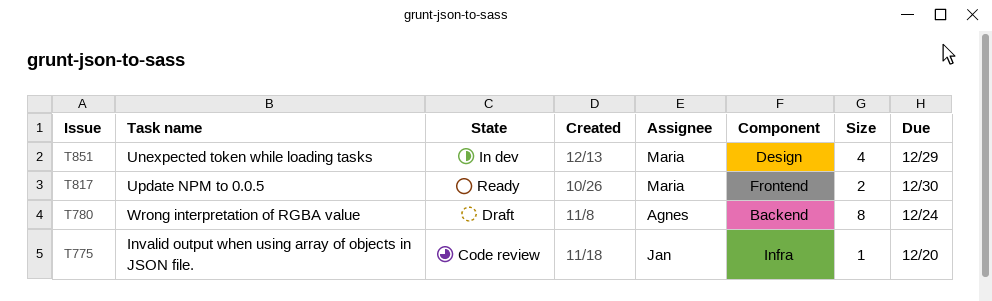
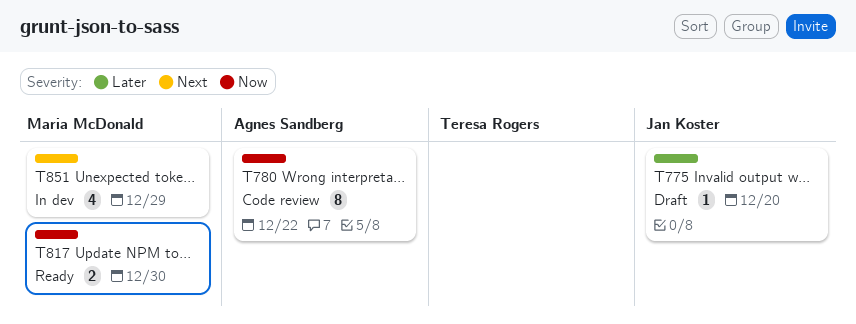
T775, status: Code review -> Draft
T780, status: Draft -> Code review
T780, due: Dec 24 -> Dec 22

